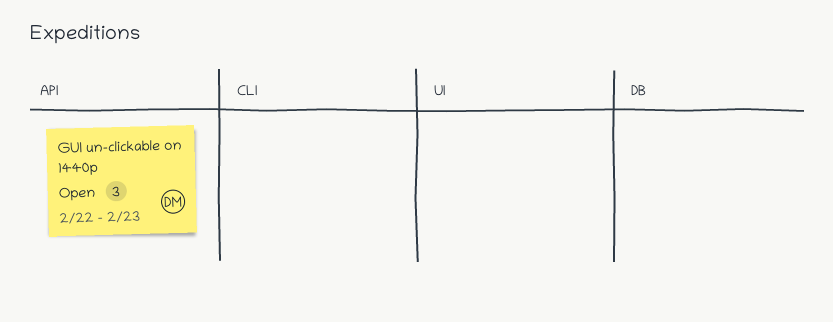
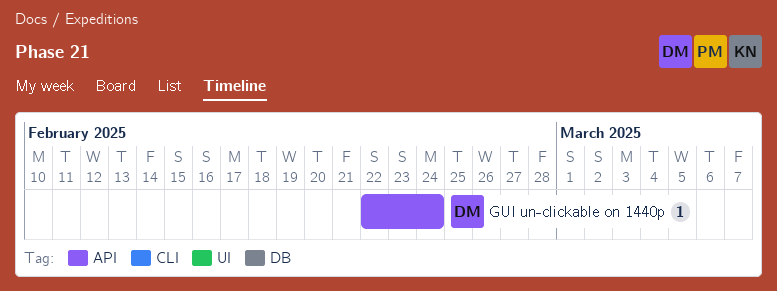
GUI un-clickable on 1440p, estimate: 3 -> 1
GUI un-clickable on 1440p, due: Feb 23 -> Feb 24

